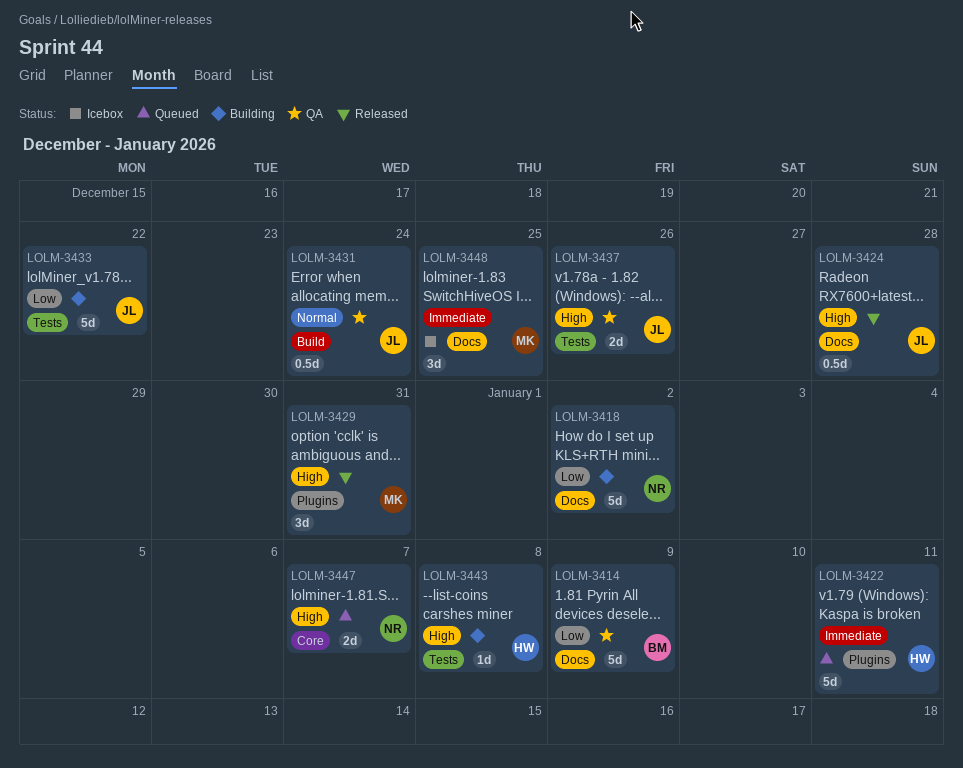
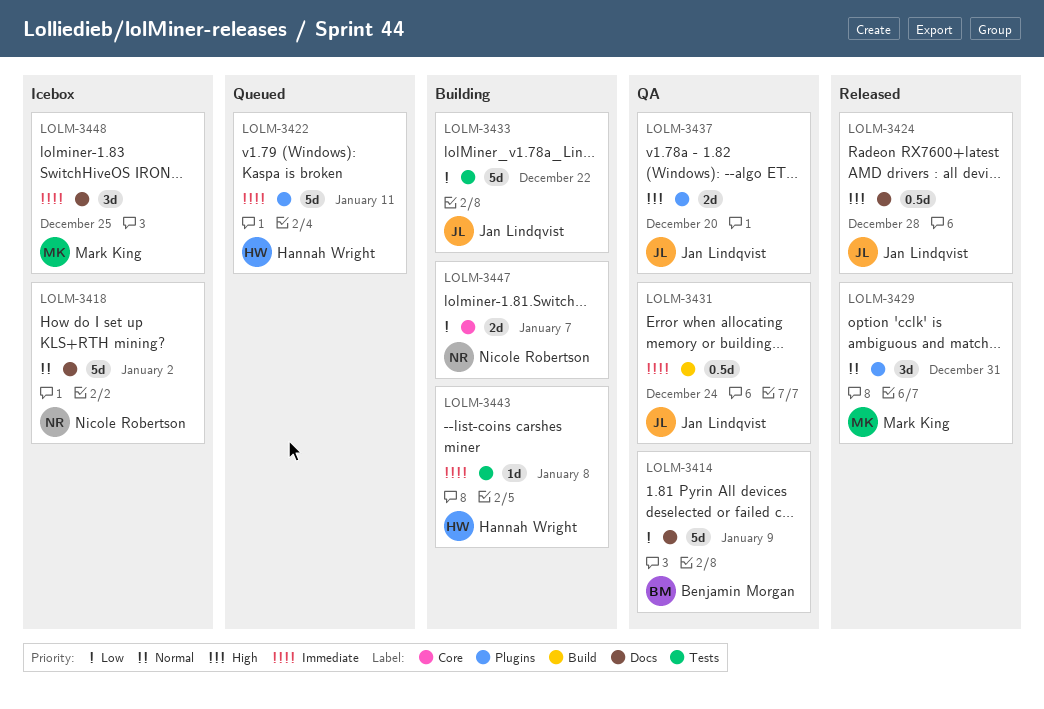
LOLM-3418, status: Building -> Icebox
LOLM-3418, priority: Low -> Normal
LOLM-3429, priority: High -> Normal
LOLM-3431, priority: Normal -> Immediate
LOLM-3437, label: Tests -> Plugins
LOLM-3437, due: Dec 26 -> Dec 20
LOLM-3443, priority: High -> Immediate
LOLM-3447, status: Queued -> Building
LOLM-3447, priority: High -> Low

